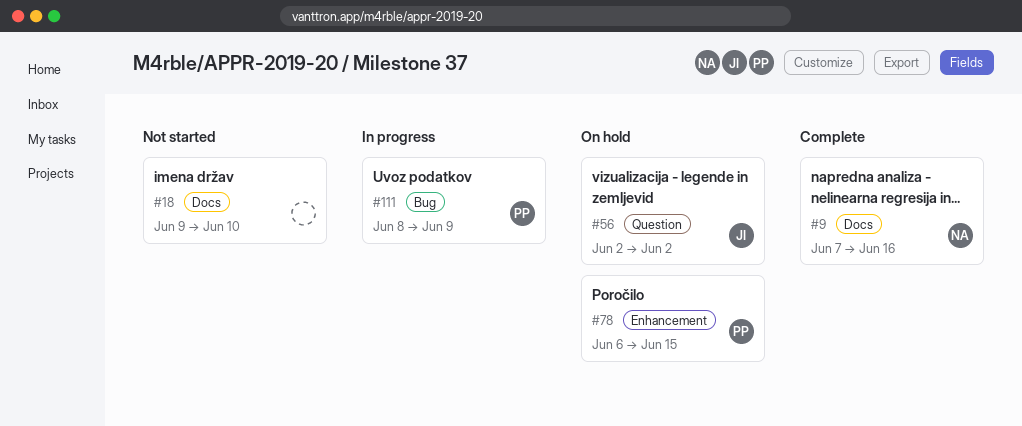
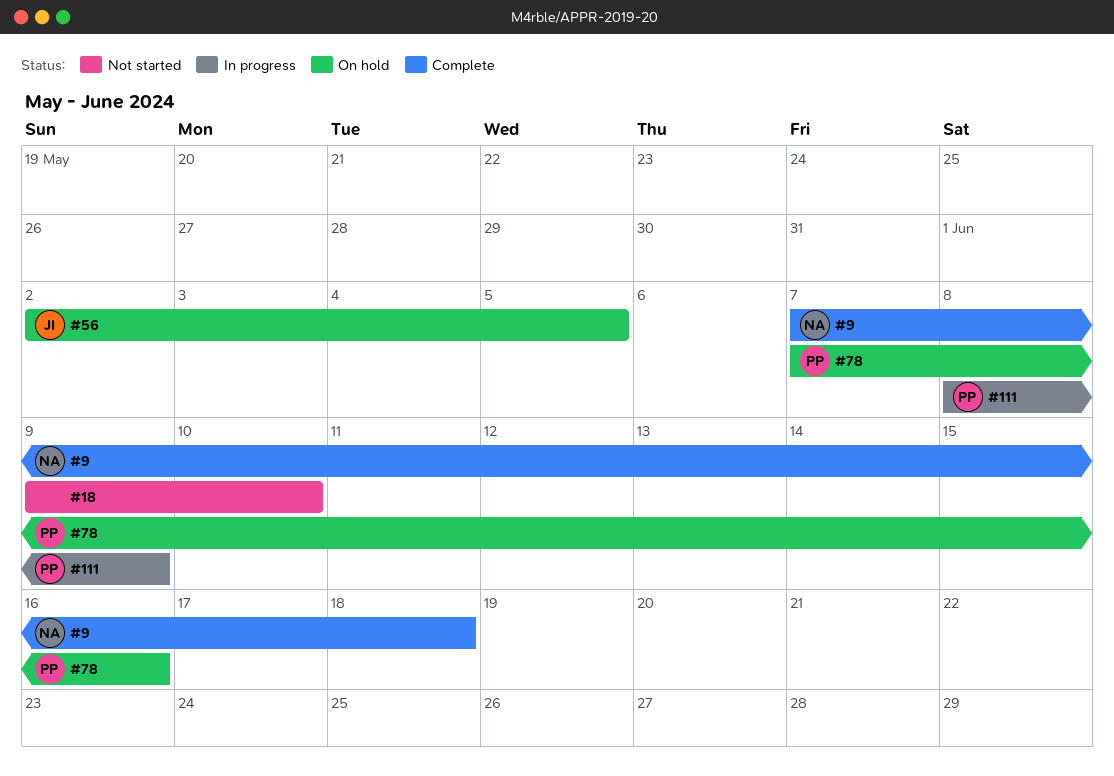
#9, due: Jun 16 -> Jun 18
#56, due: Jun 2 -> Jun 5
#78, start: Jun 6 -> Jun 7
#78, due: Jun 15 -> Jun 16

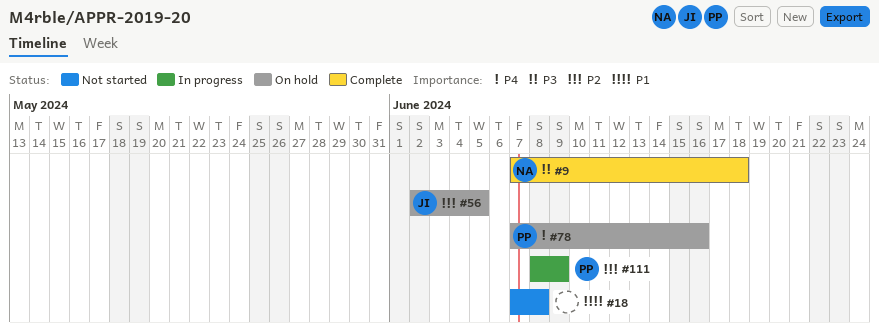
#18, start: Jun 9 -> Jun 7
#18, due: Jun 10 -> Jun 8

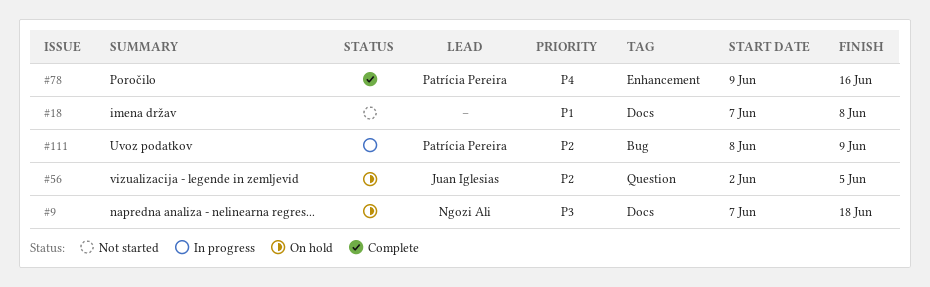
#9, status: Complete -> On hold
#78, status: On hold -> Complete
#78, start: Jun 7 -> Jun 9

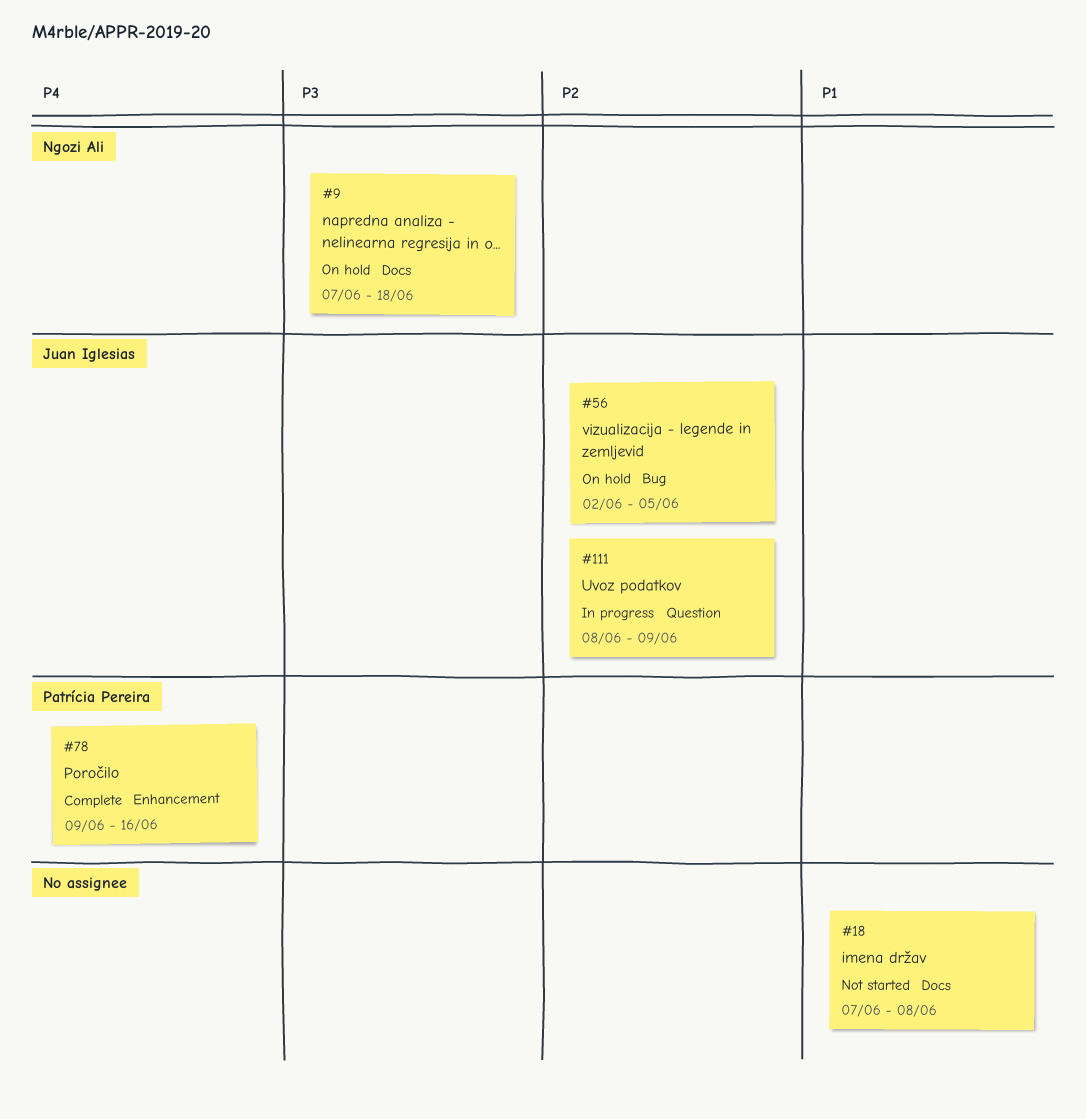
#56, label: Question -> Bug
#111, owner: Patrícia Pereira -> Juan Iglesias
#111, label: Bug -> Question

